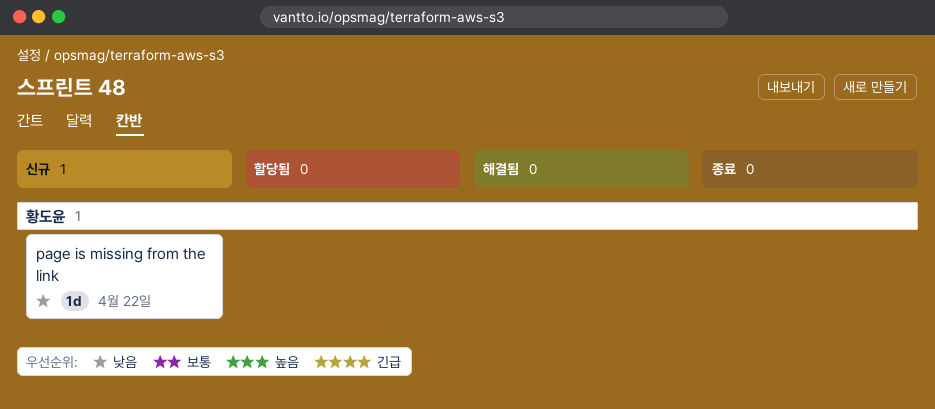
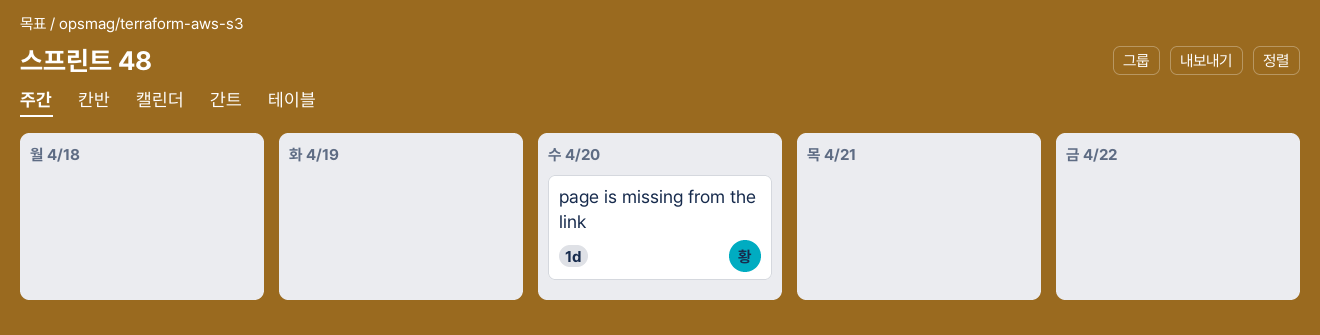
page is missing from the link, due: Apr 22 -> Apr 20

